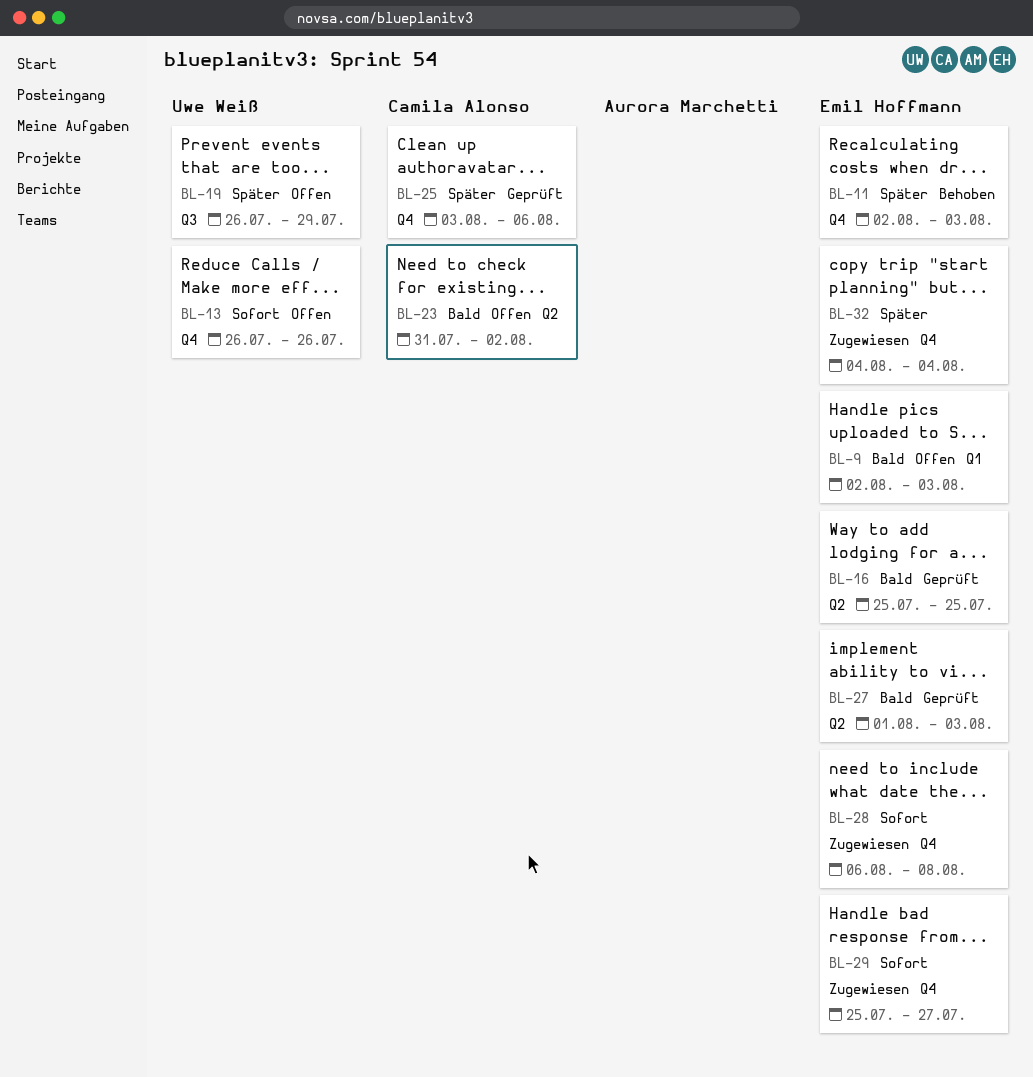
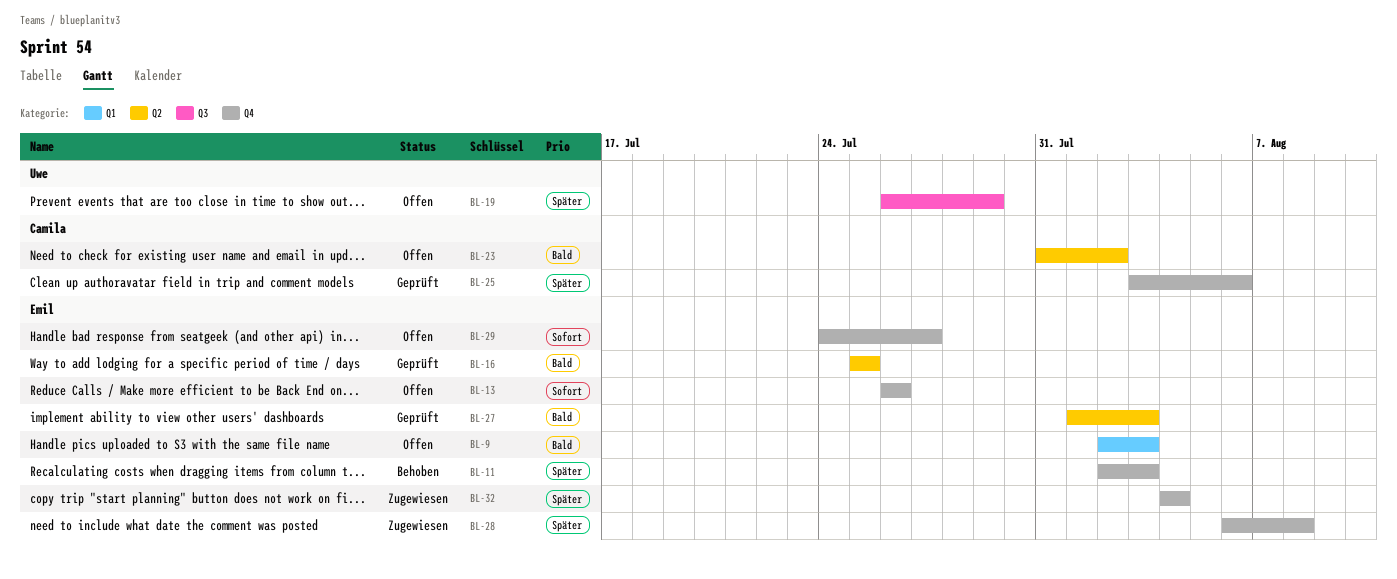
BL-13, owner: Uwe Weiß -> Emil Hoffmann
BL-28, priority: Sofort -> Später
BL-29, status: Zugewiesen -> Offen
BL-29, start: Jul 25 -> Jul 24

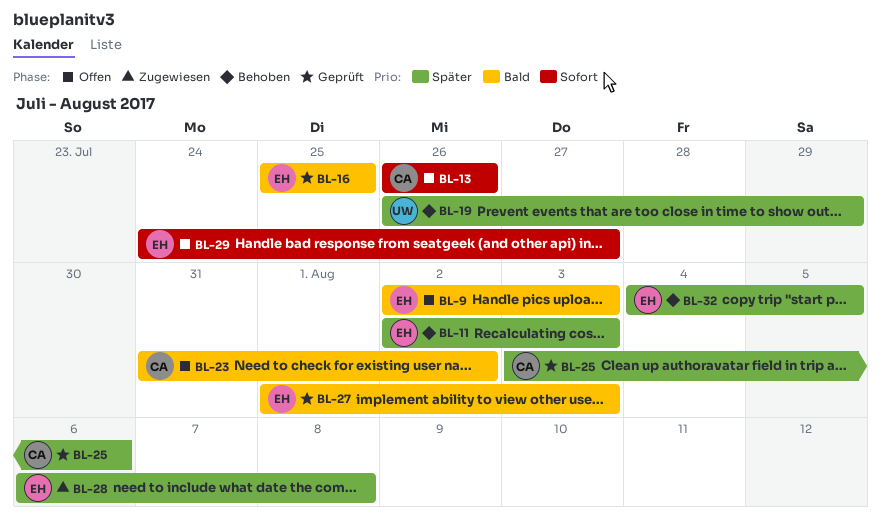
BL-13, owner: Emil -> Camila
BL-19, status: Offen -> Behoben
BL-32, status: Zugewiesen -> Behoben
BL-32, due: Aug 4 -> Aug 5

